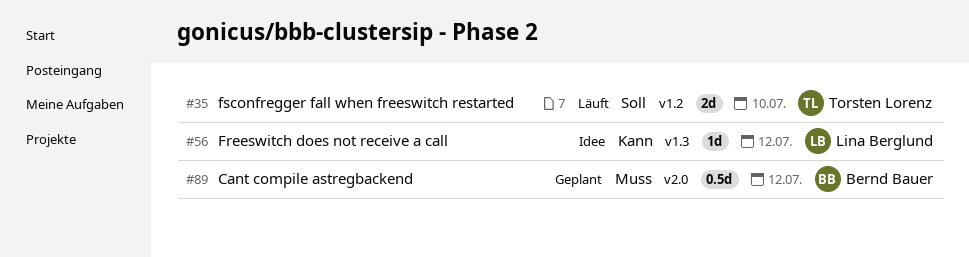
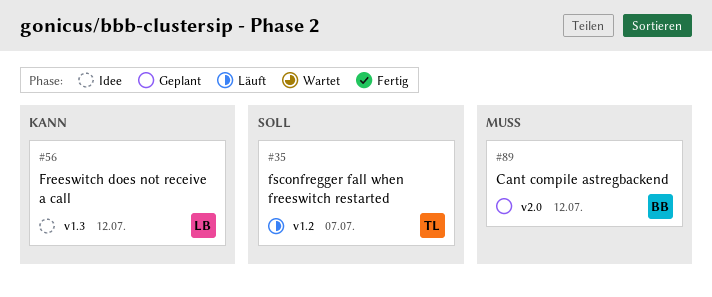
#35, due: Jul 10 -> Jul 7

